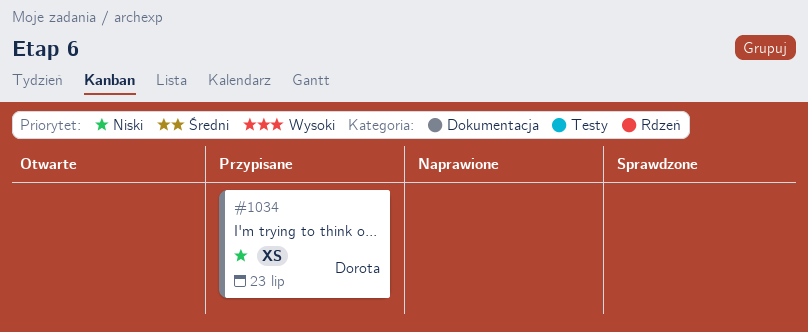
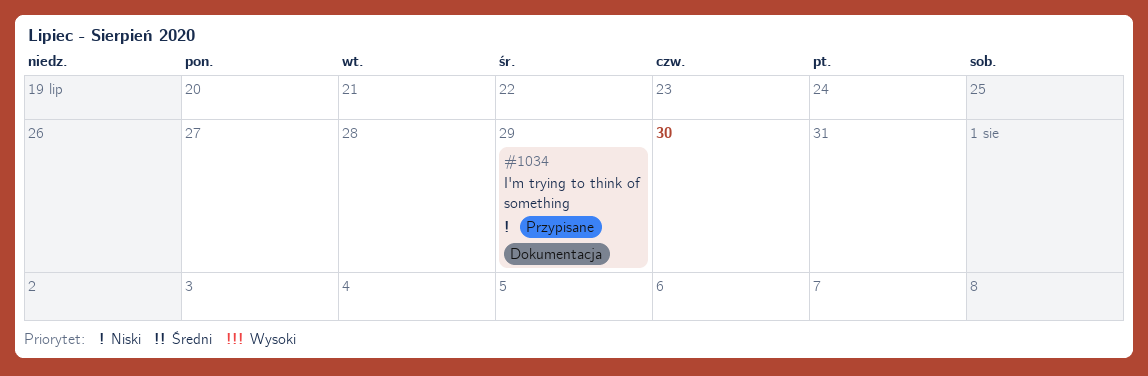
#1034, due: Jul 23 -> Jul 29

